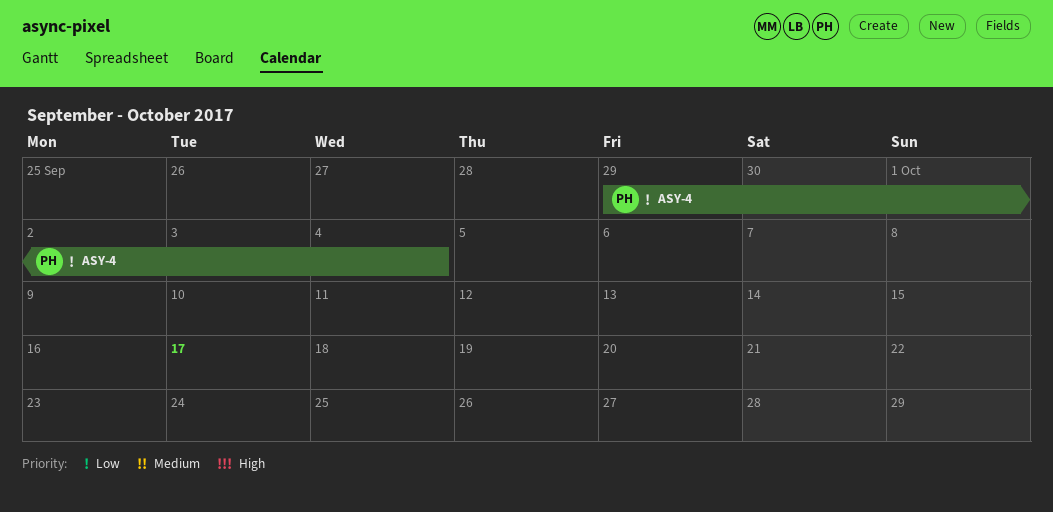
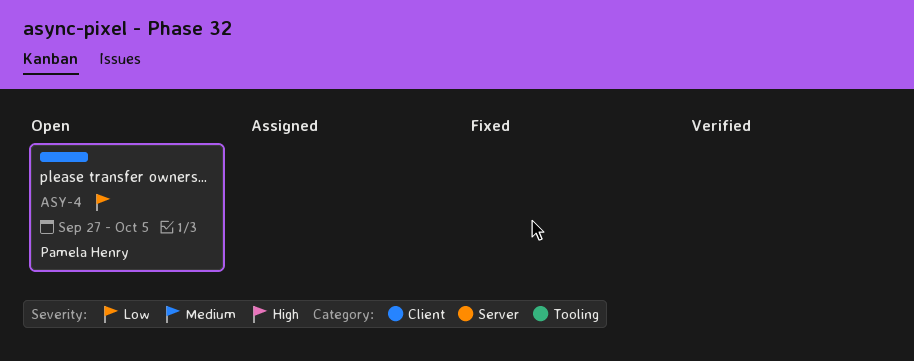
ASY-4, start: Sep 29 -> Sep 27
ASY-4, due: Oct 4 -> Oct 5

